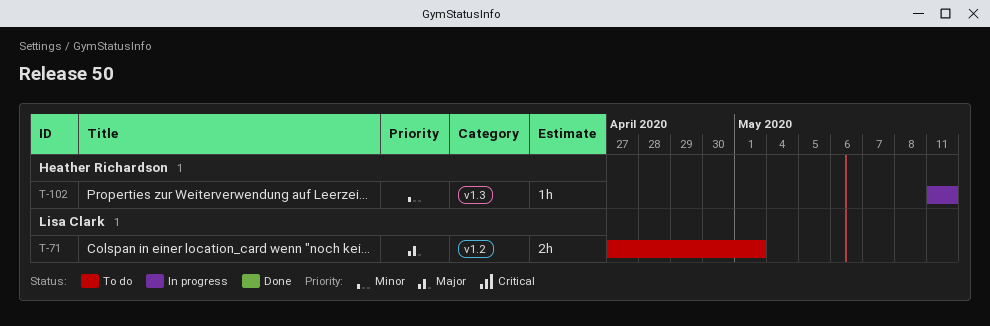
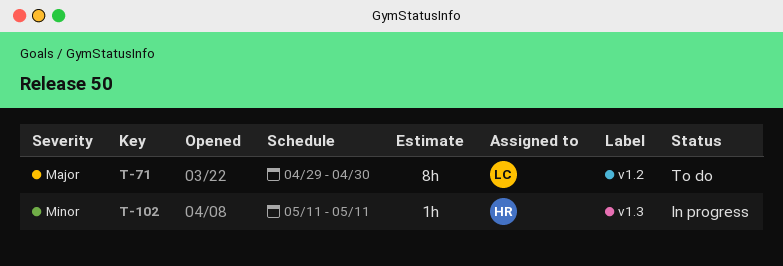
T-71, estimate: 2h -> 8h
T-71, start: Apr 27 -> Apr 29
T-71, due: May 1 -> Apr 30

